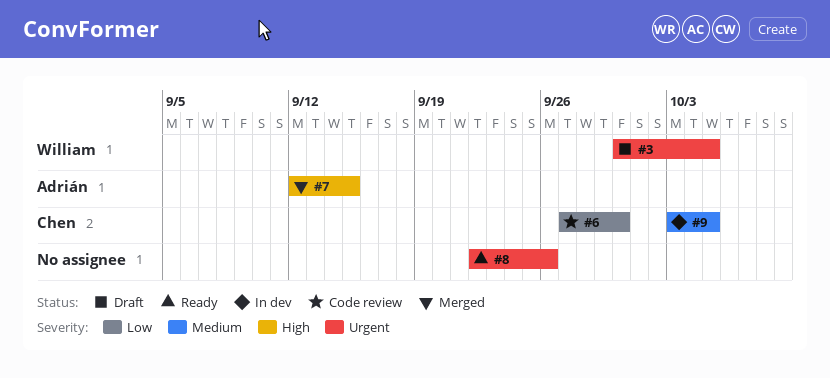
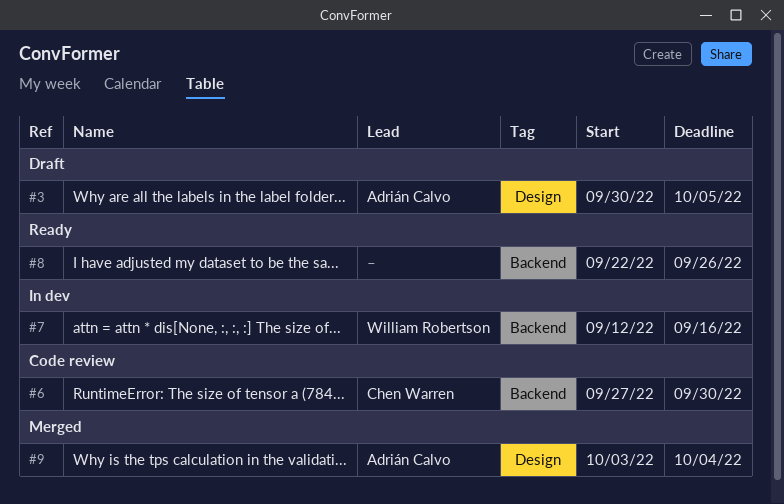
#3, owner: William Robertson -> Adrián Calvo
#7, status: Merged -> In dev
#7, owner: Adrián Calvo -> William Robertson
#7, due: Sep 15 -> Sep 16
#9, status: In dev -> Merged
#9, owner: Chen Warren -> Adrián Calvo
#9, due: Oct 5 -> Oct 4

